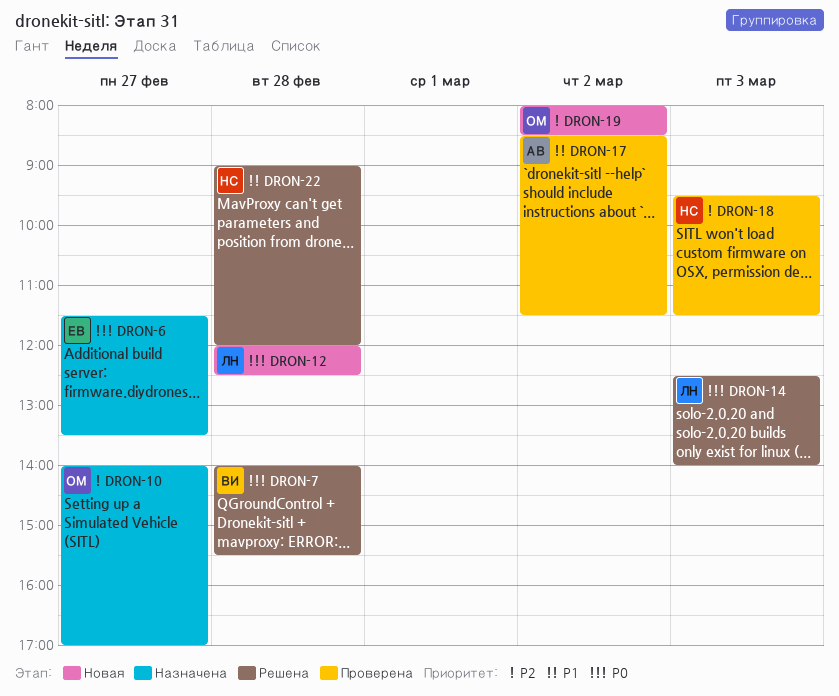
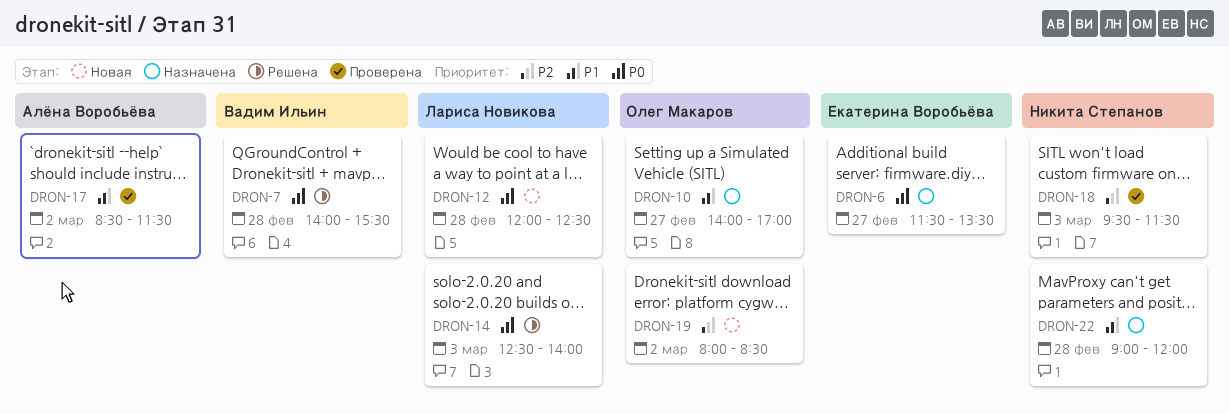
DRON-10, priority: P2 -> P1
DRON-22, status: Решена -> Назначена

